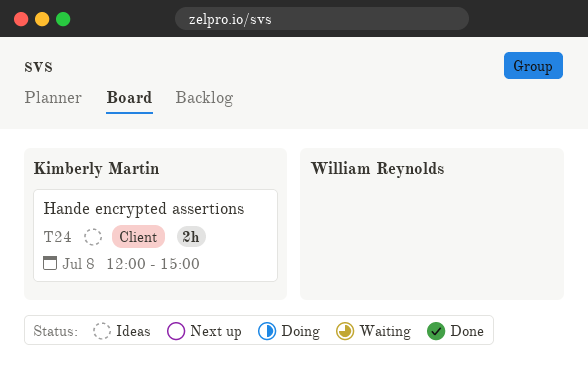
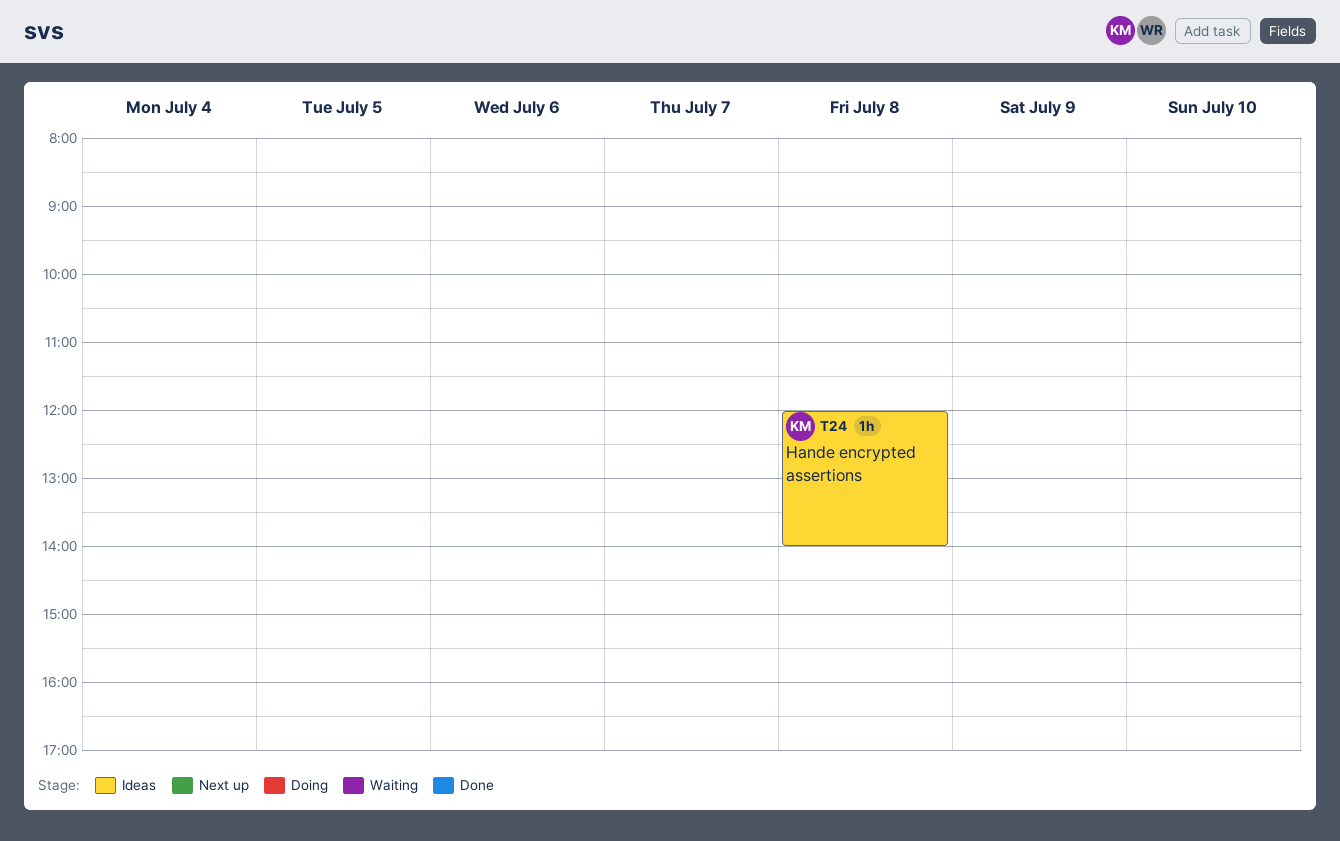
T24, estimate: 2h -> 1h
T24, ends: 15:00 -> 14:00

